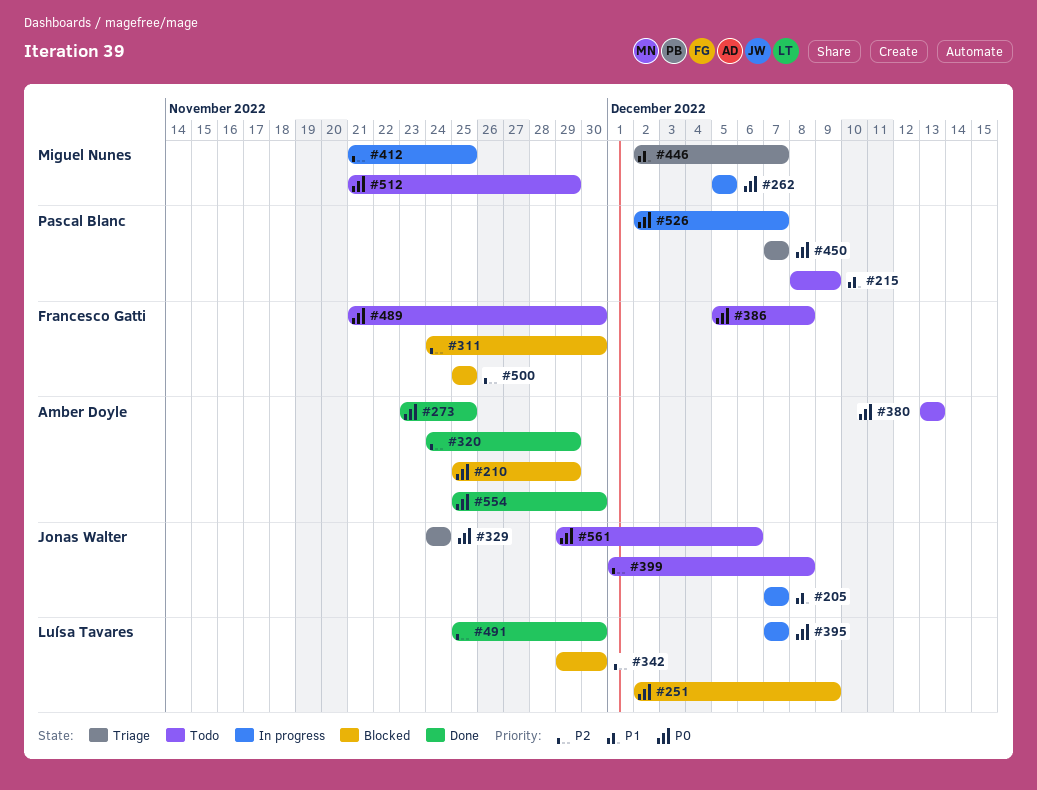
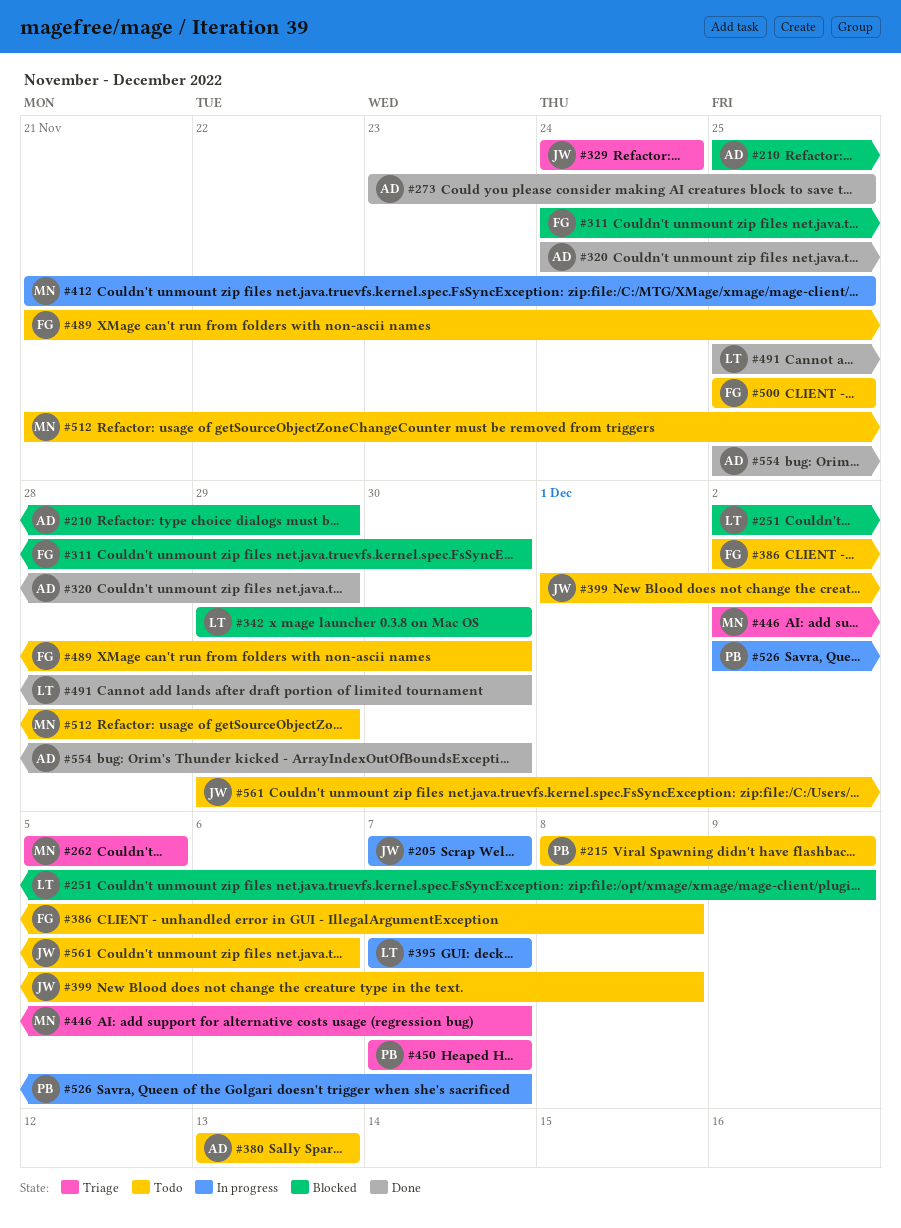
#262, status: In progress -> Triage
#386, start: Dec 5 -> Dec 2
#500, status: Blocked -> Todo

